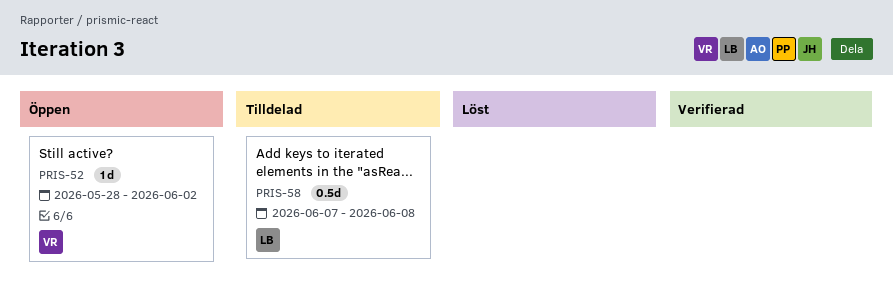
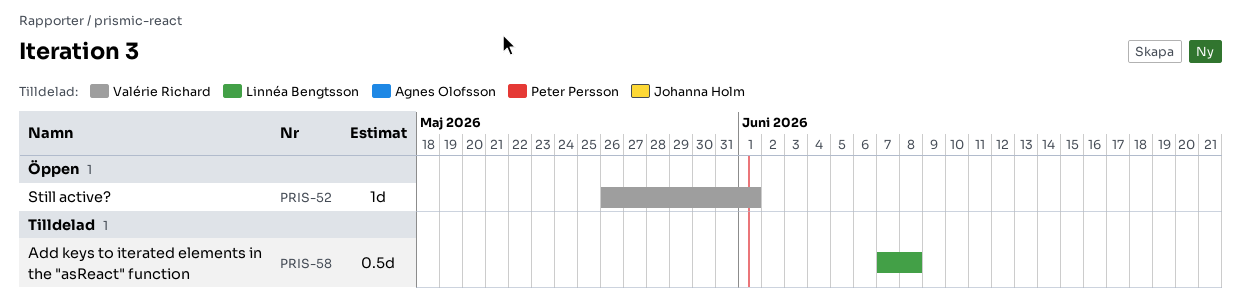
PRIS-52, start: May 28 -> May 26
PRIS-52, due: Jun 2 -> Jun 1

